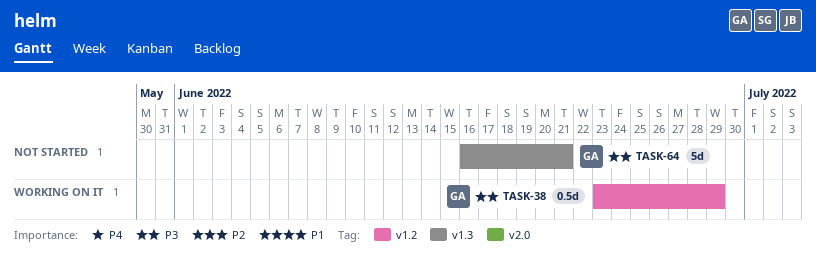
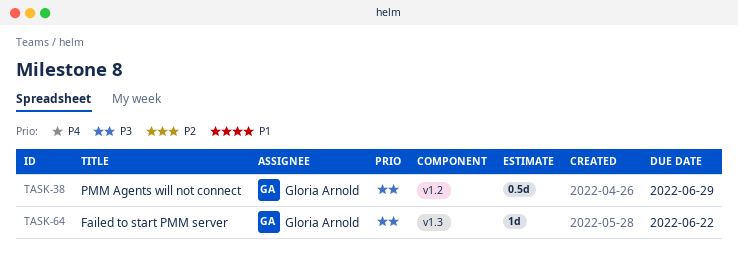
TASK-64, estimate: 5d -> 1d
TASK-64, due: Jun 21 -> Jun 22

